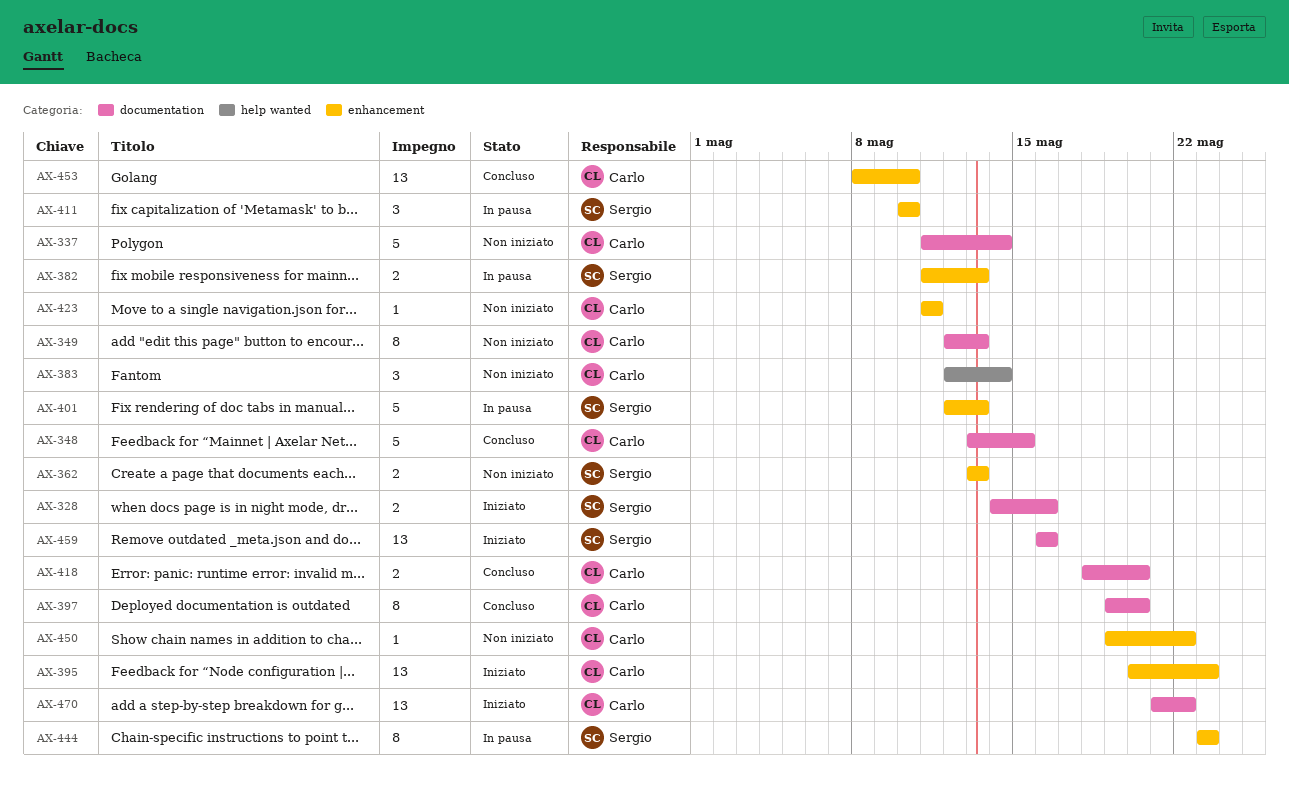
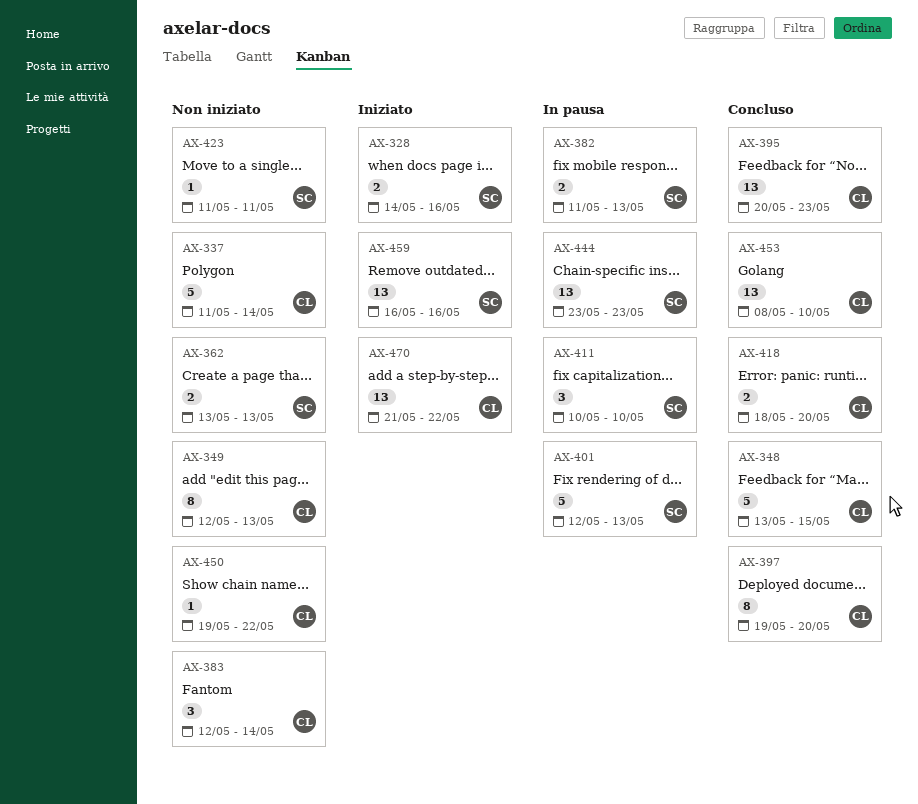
AX-395, status: Iniziato -> Concluso
AX-423, owner: Carlo -> Sergio
AX-444, estimate: 8 -> 13

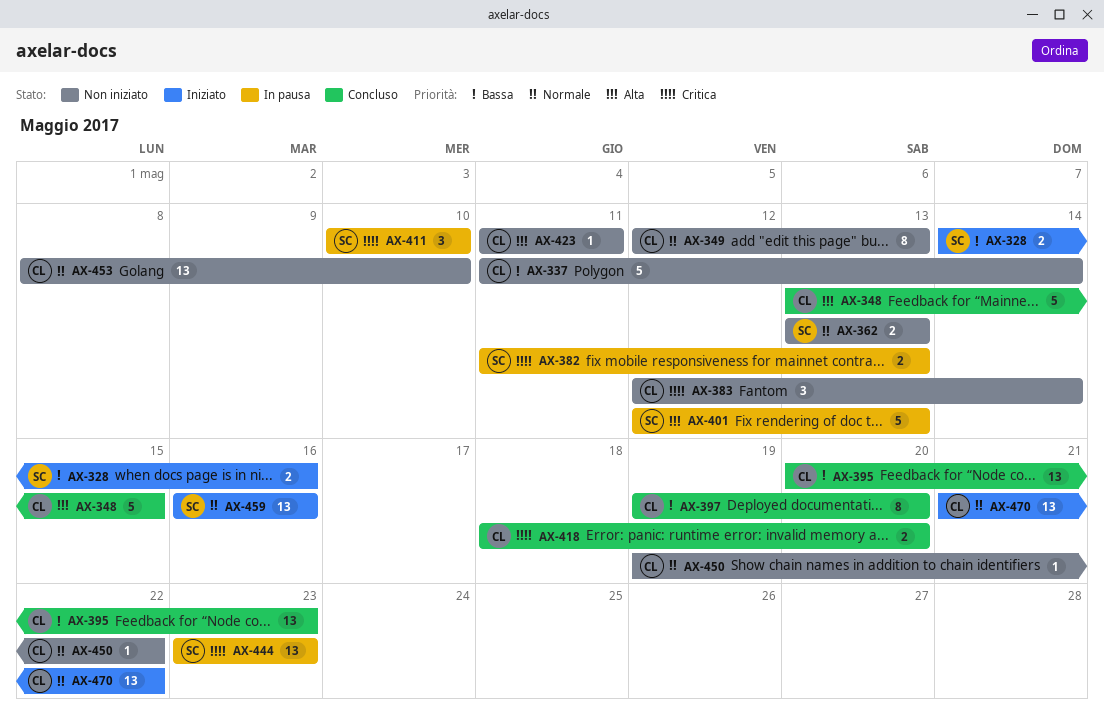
AX-423, owner: SC -> CL
AX-453, status: Concluso -> Non iniziato

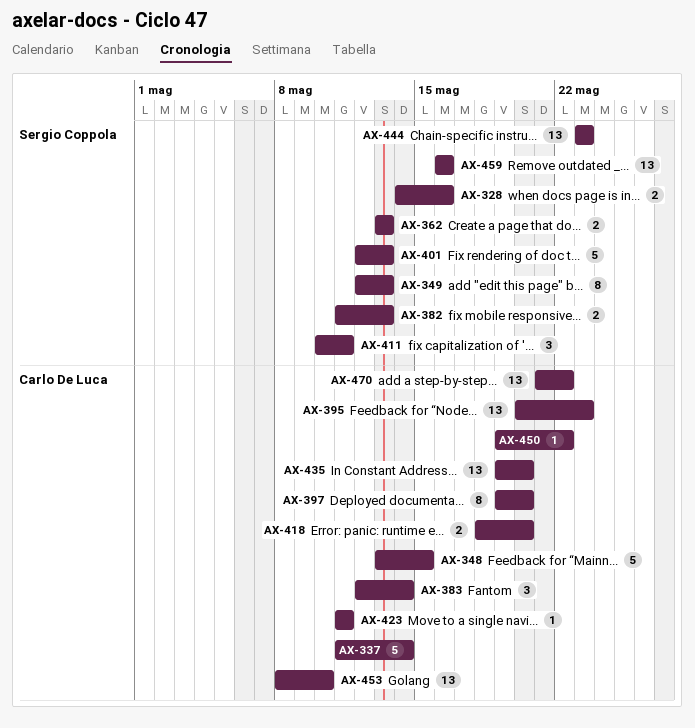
AX-349, owner: Carlo De Luca -> Sergio Coppola
AX-411, due: May 10 -> May 11
AX-435: none -> present

